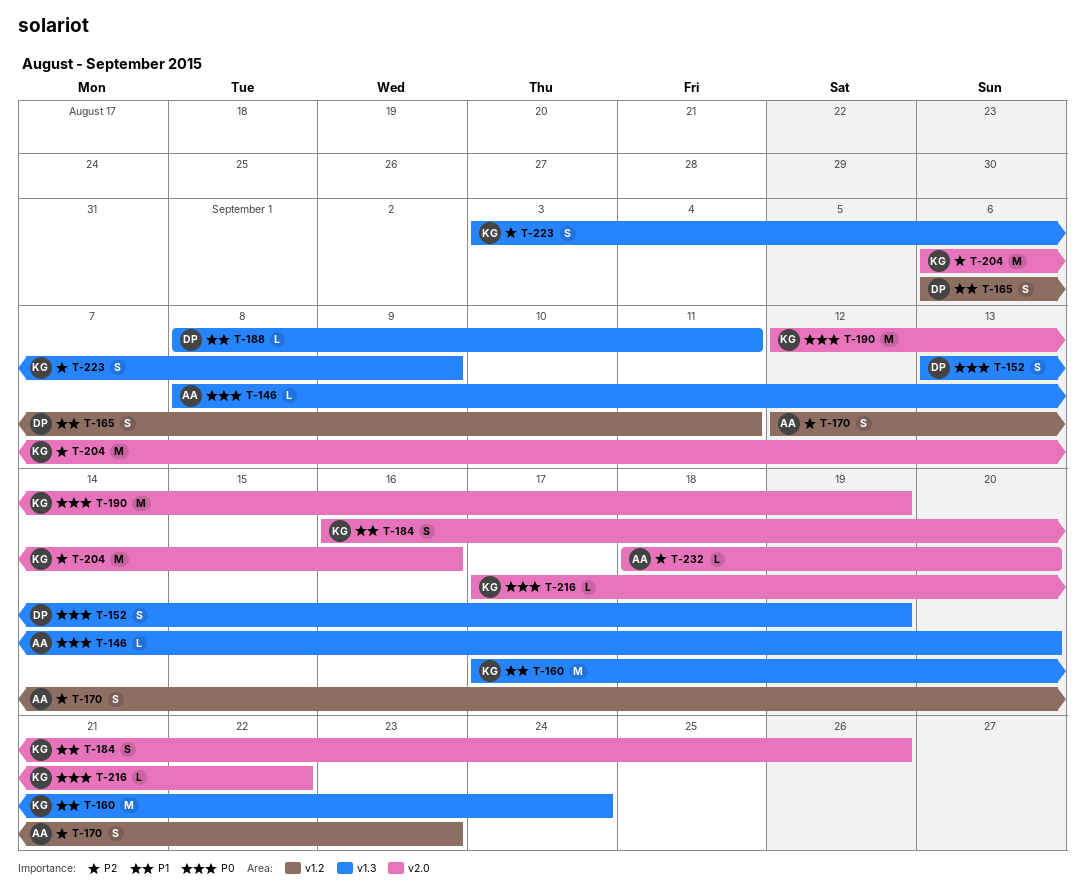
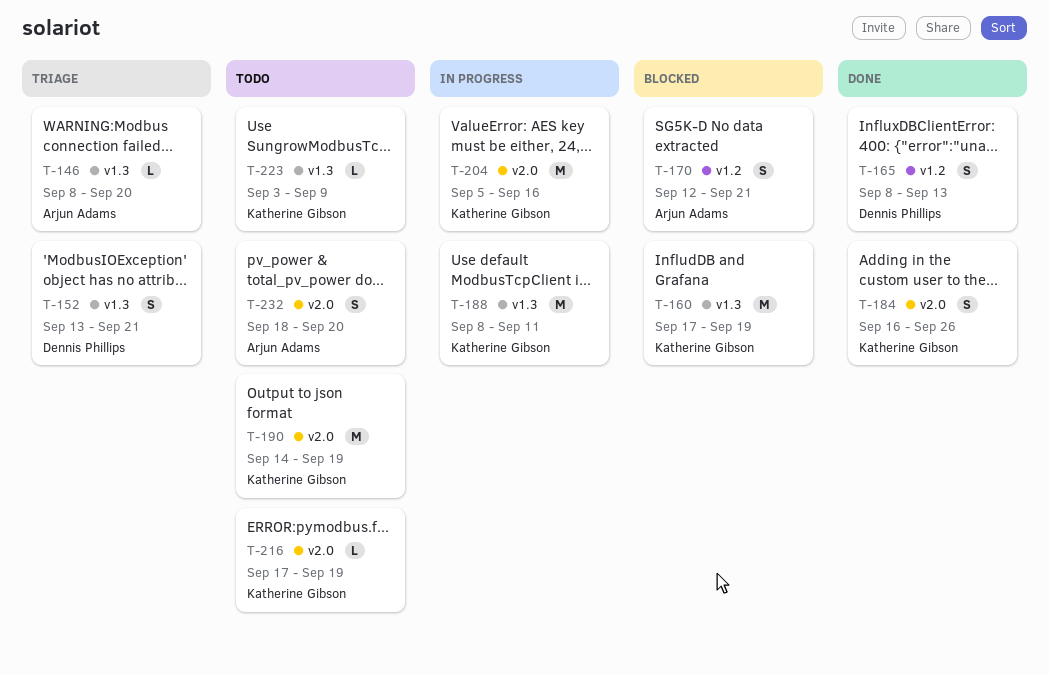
T-152, due: Sep 19 -> Sep 21
T-160, due: Sep 24 -> Sep 19
T-165, start: Sep 6 -> Sep 8
T-165, due: Sep 11 -> Sep 13
T-170, due: Sep 23 -> Sep 21
T-188, owner: Dennis Phillips -> Katherine Gibson
T-188, estimate: L -> M
T-190, start: Sep 12 -> Sep 14
T-204, start: Sep 6 -> Sep 5
T-216, due: Sep 22 -> Sep 19
T-223, estimate: S -> L
T-232, estimate: L -> S

